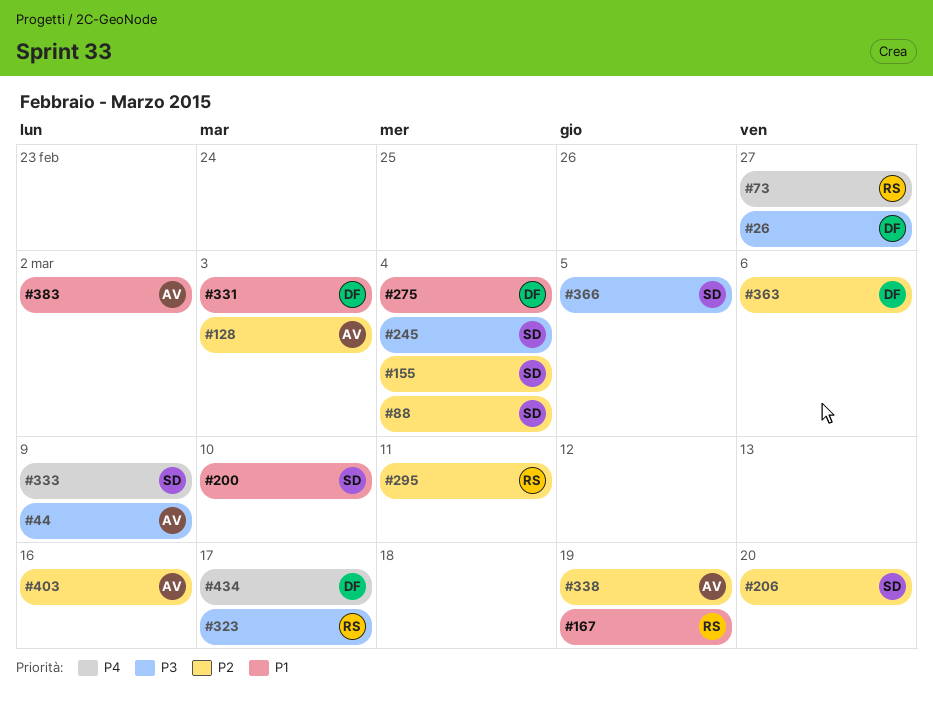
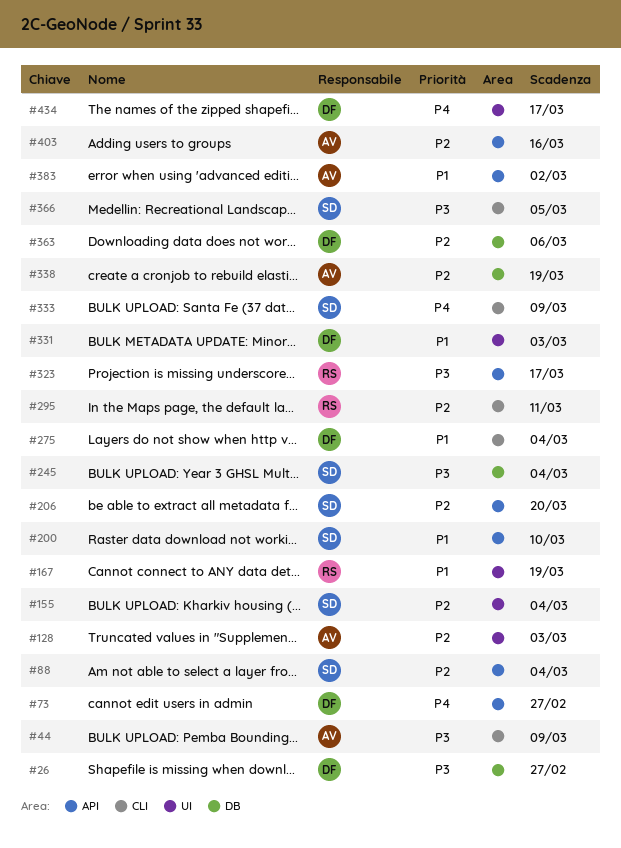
#73, owner: RS -> DF

